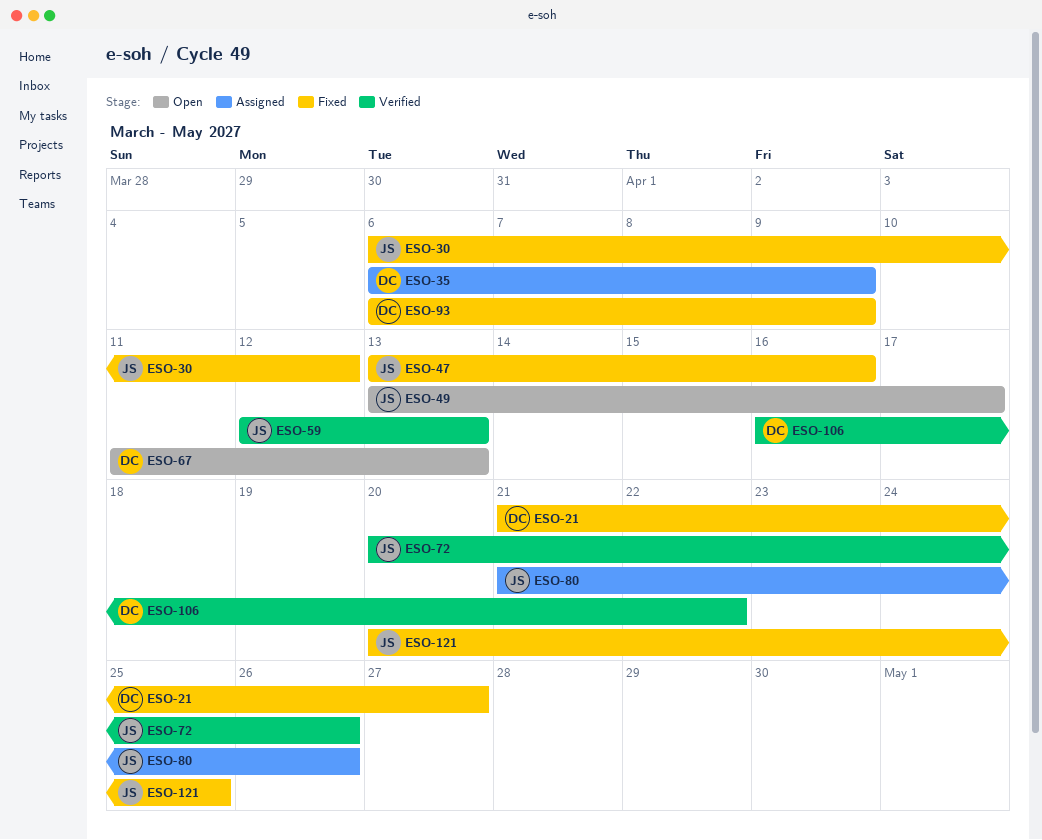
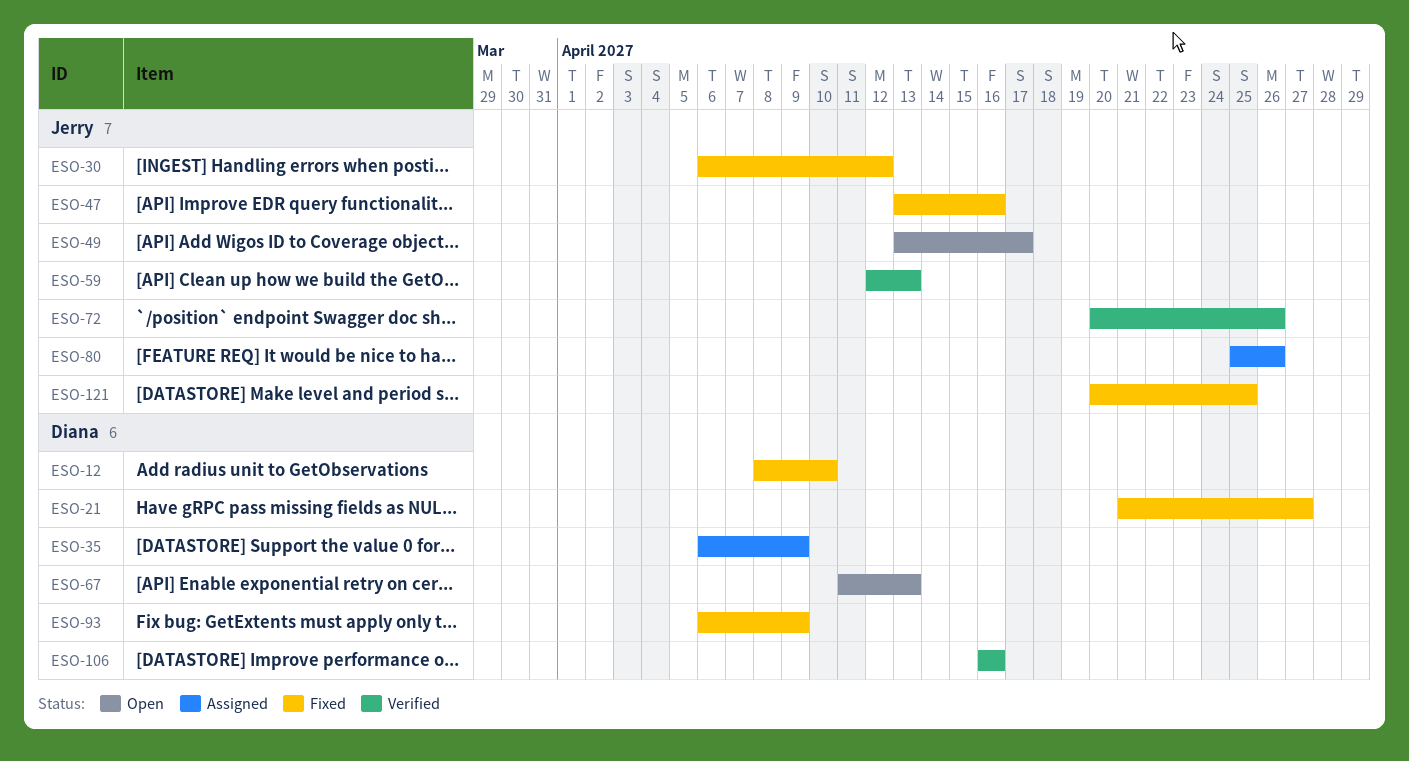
ESO-12: none -> present
ESO-80, start: Apr 21 -> Apr 25
ESO-106, due: Apr 22 -> Apr 16

